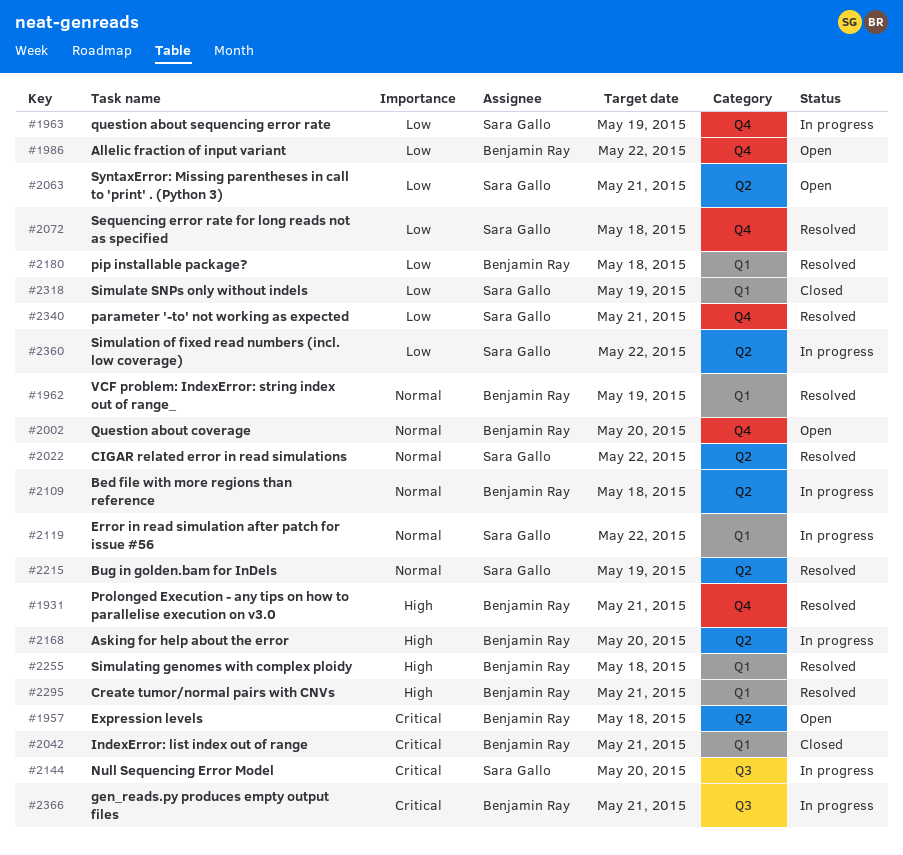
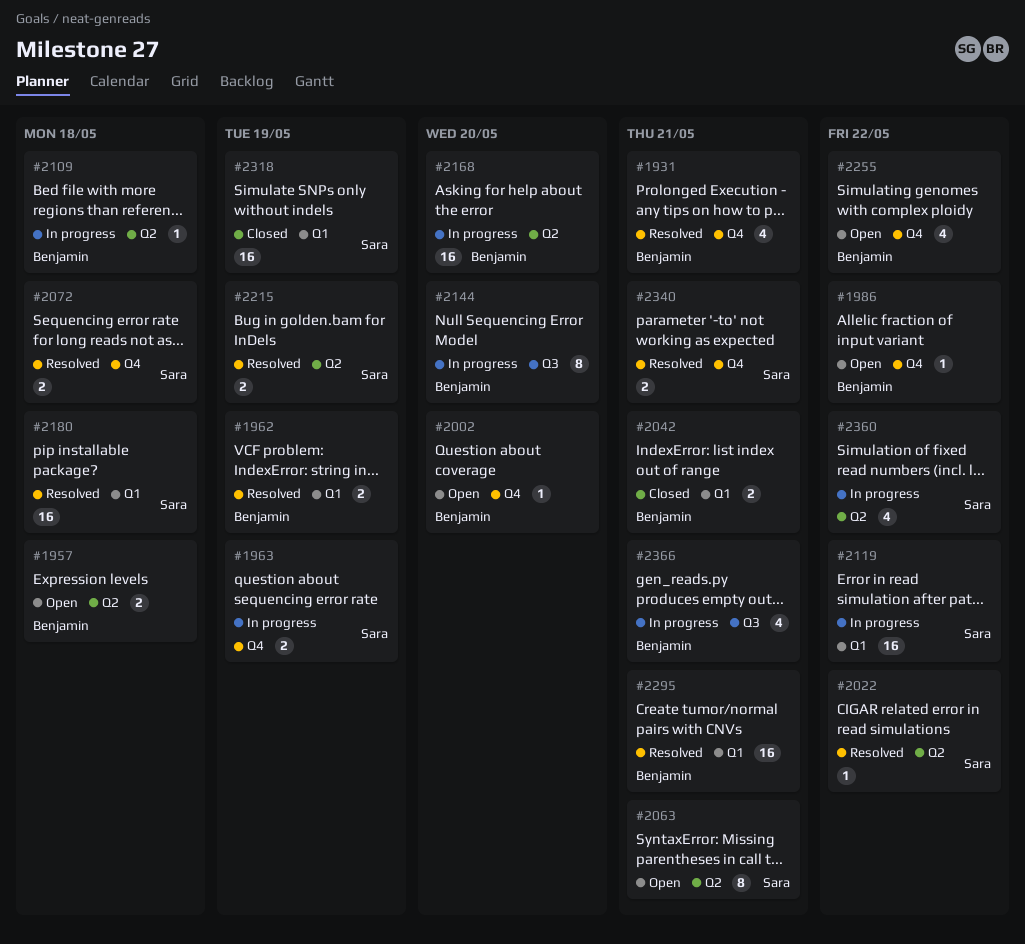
#2144, owner: Sara Gallo -> Benjamin Ray
#2180, owner: Benjamin Ray -> Sara Gallo
#2255, status: Resolved -> Open
#2255, label: Q1 -> Q4
#2255, due: May 18 -> May 22

